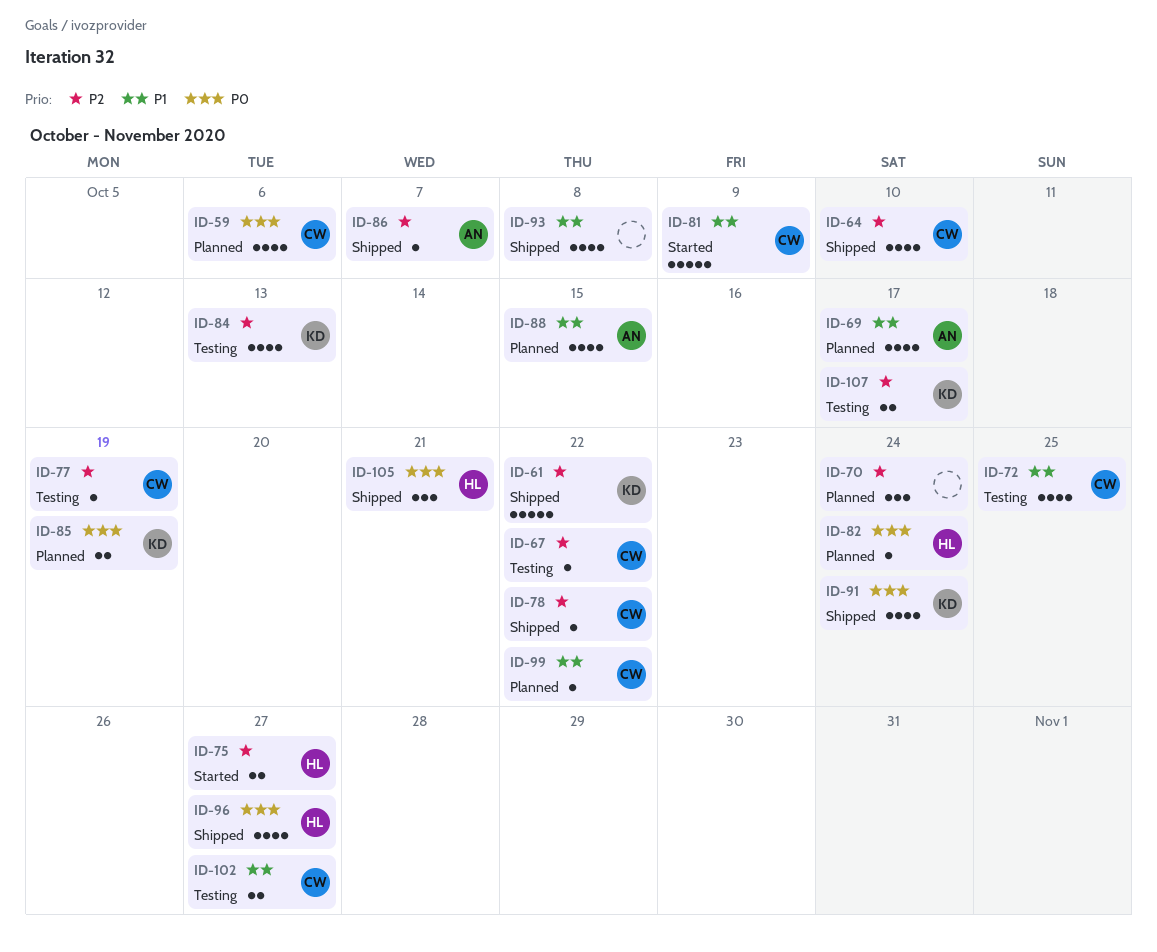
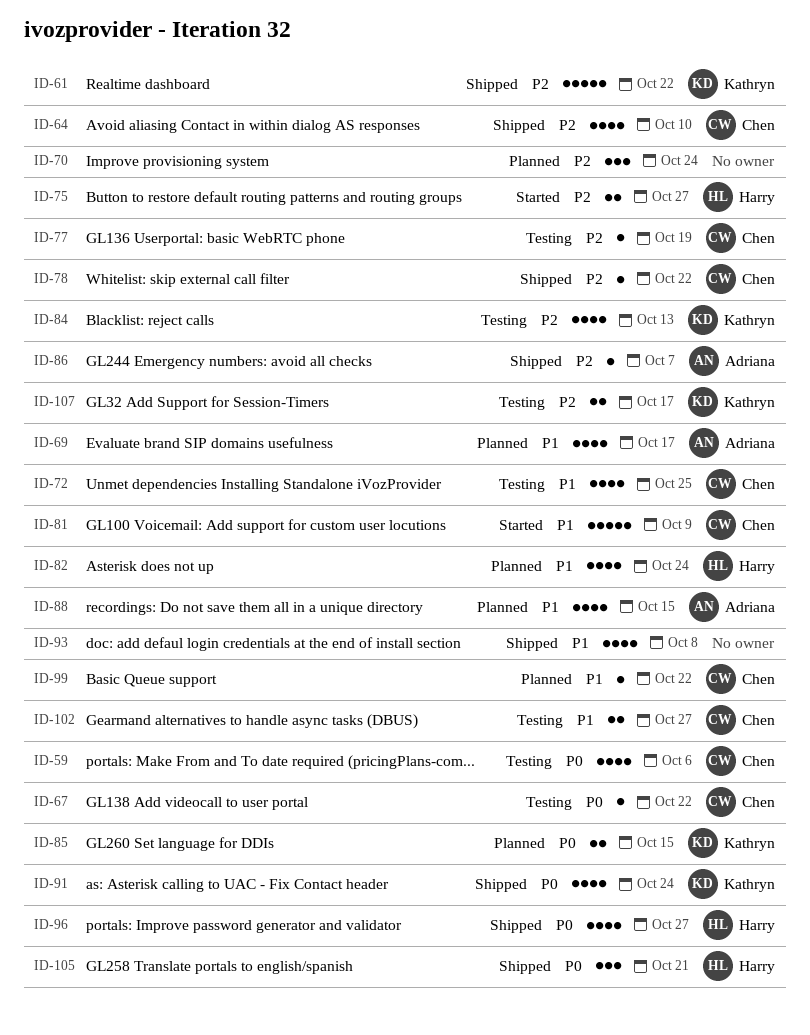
ID-59, status: Planned -> Testing
ID-67, priority: P2 -> P0
ID-82, priority: P0 -> P1
ID-82, estimate: 1 -> 4
ID-85, due: Oct 19 -> Oct 15

